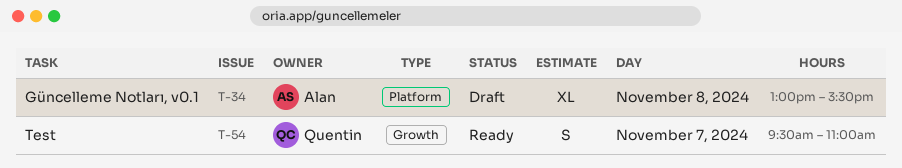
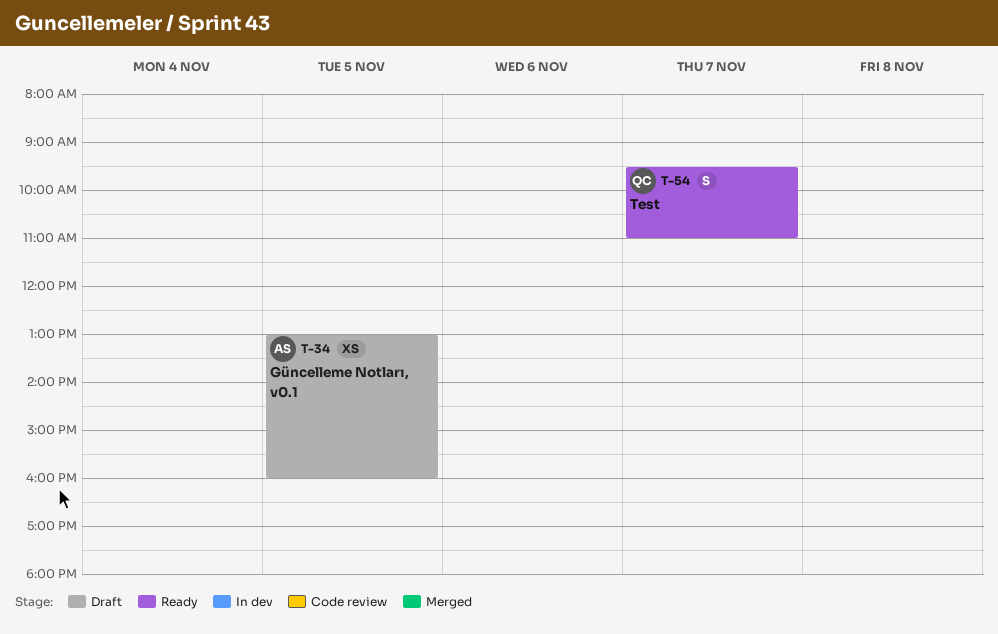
T-34, estimate: XL -> XS
T-34, day: Nov 8 -> Nov 5
T-34, ends: 15:30 -> 16:00

